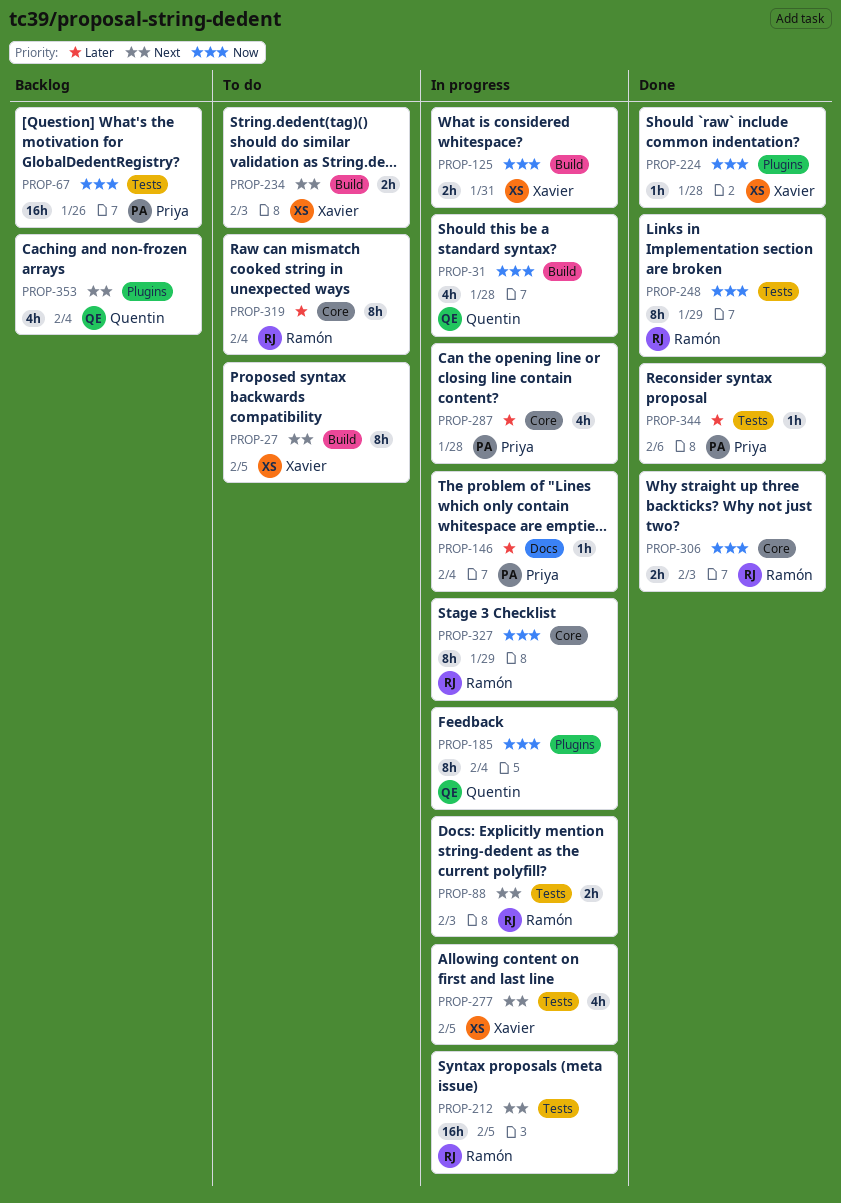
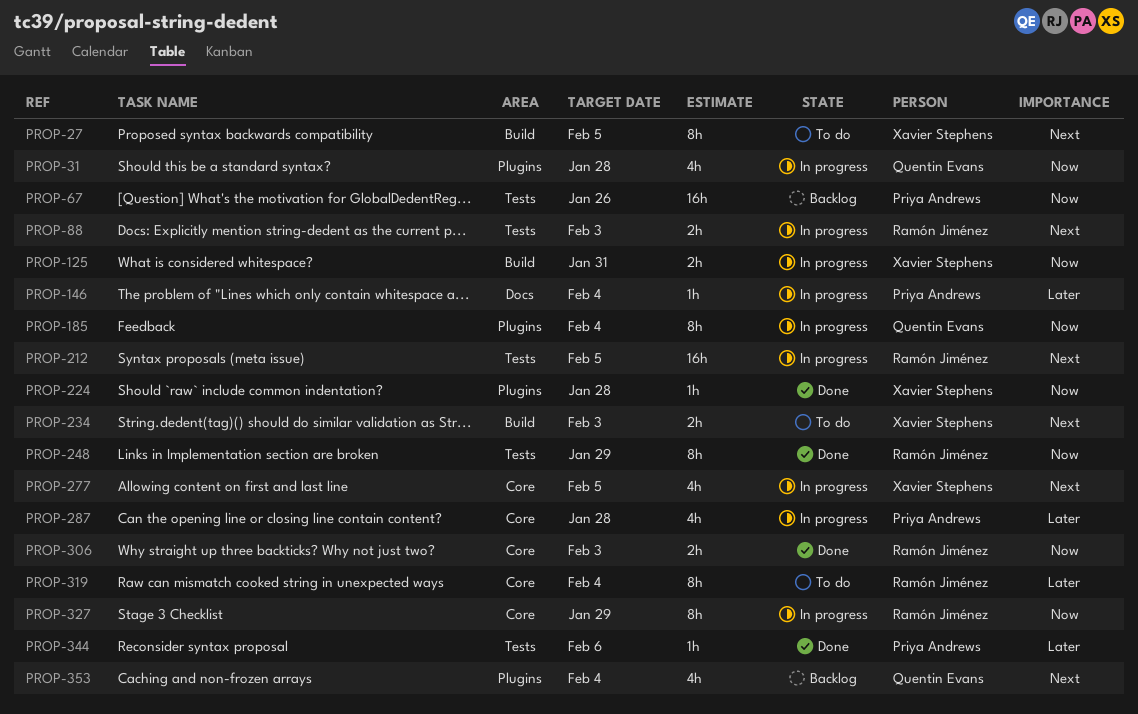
PROP-31, label: Build -> Plugins
PROP-277, label: Tests -> Core

